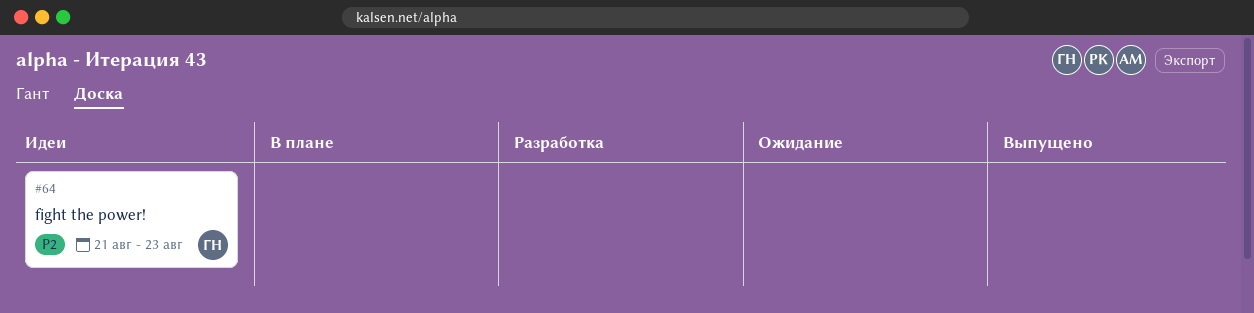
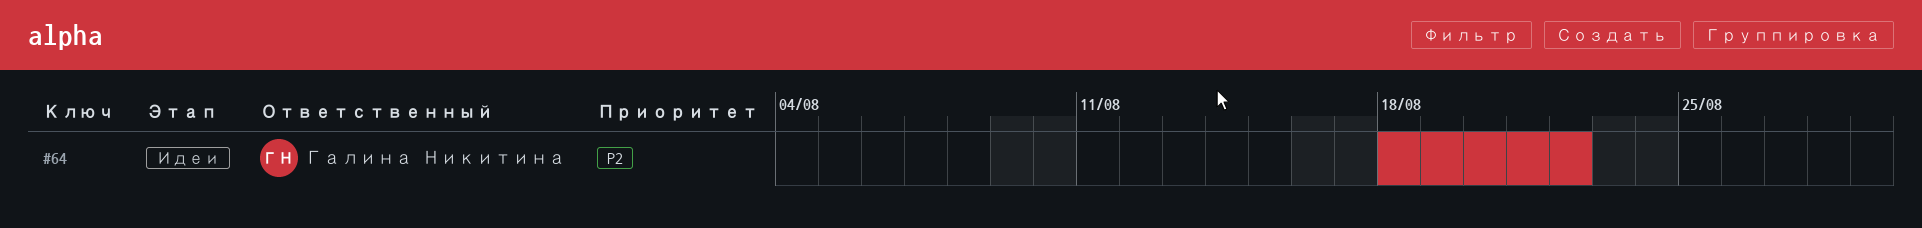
#64, start: Aug 21 -> Aug 18
#64, due: Aug 23 -> Aug 22

